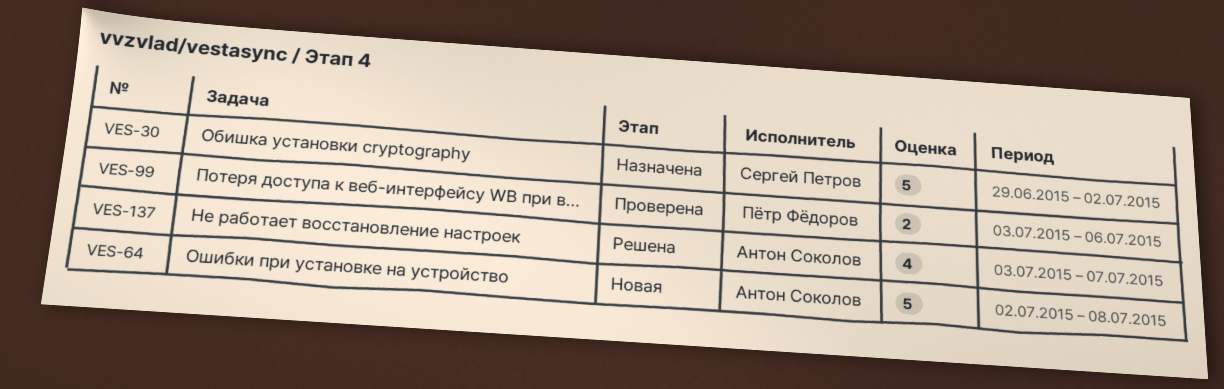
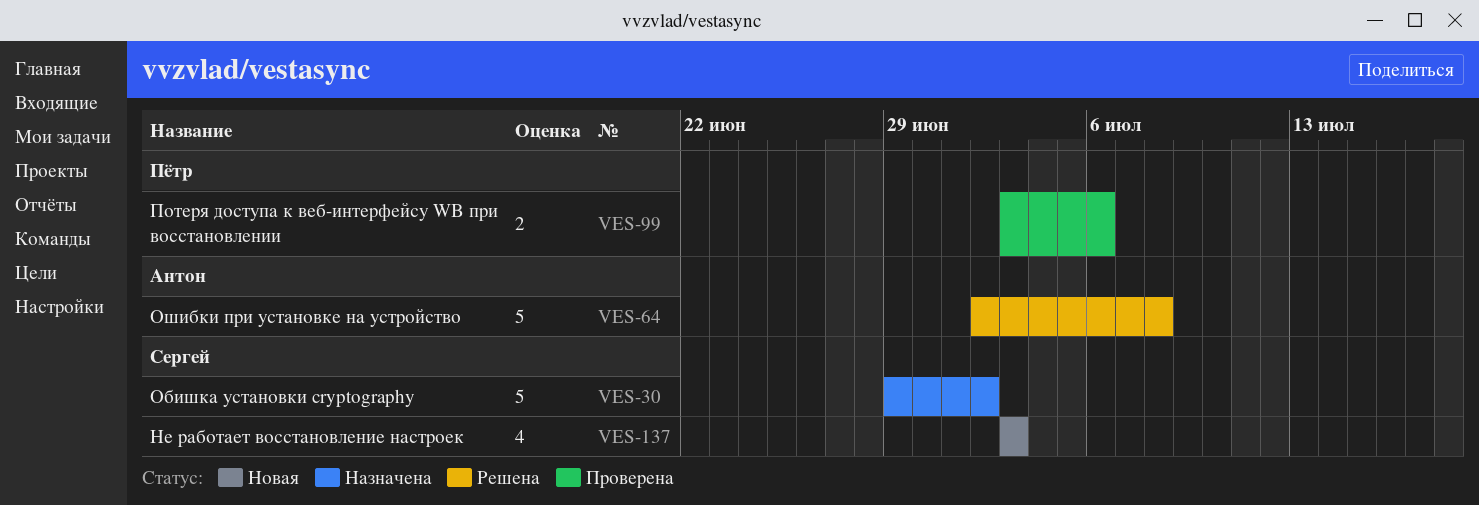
VES-64, status: Новая -> Решена
VES-137, status: Решена -> Новая
VES-137, owner: Антон Соколов -> Сергей Петров
VES-137, due: Jul 7 -> Jul 3

